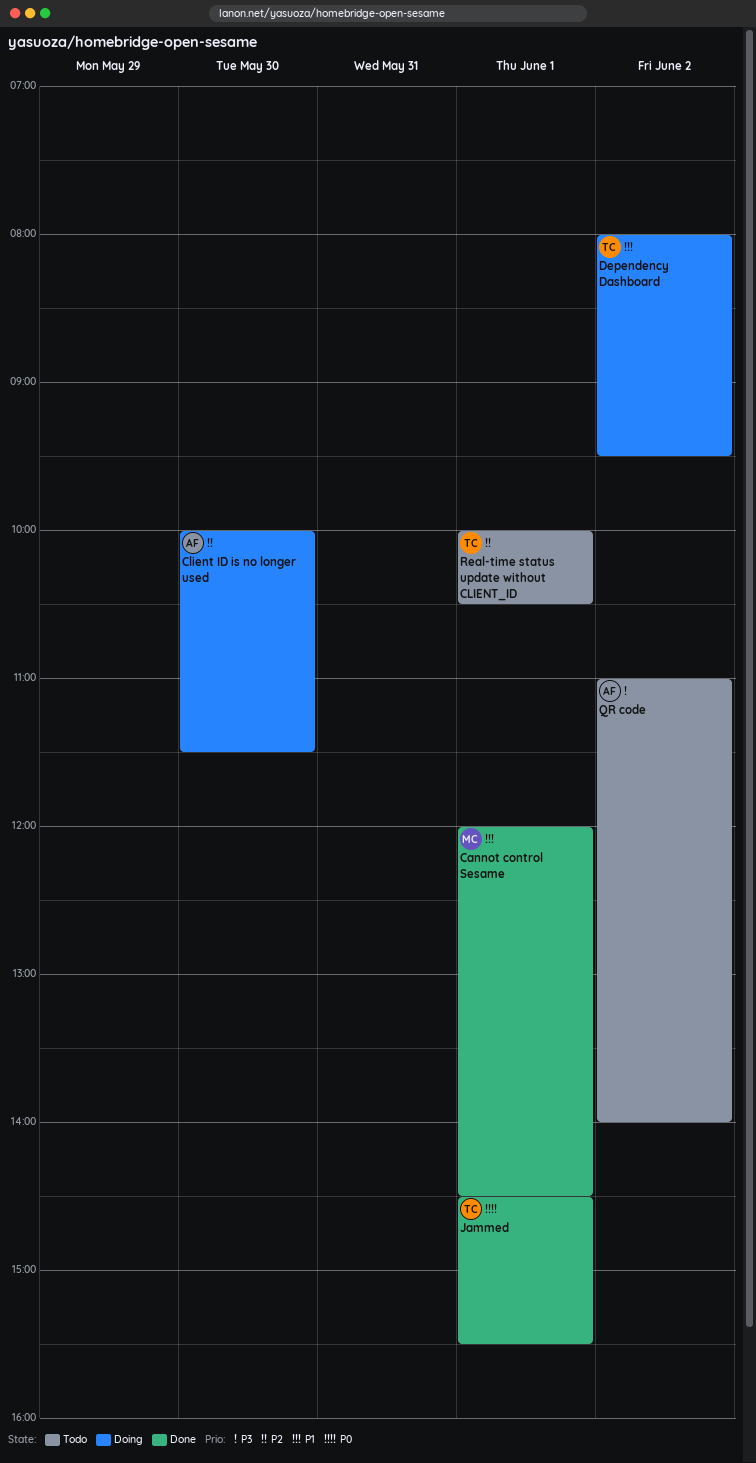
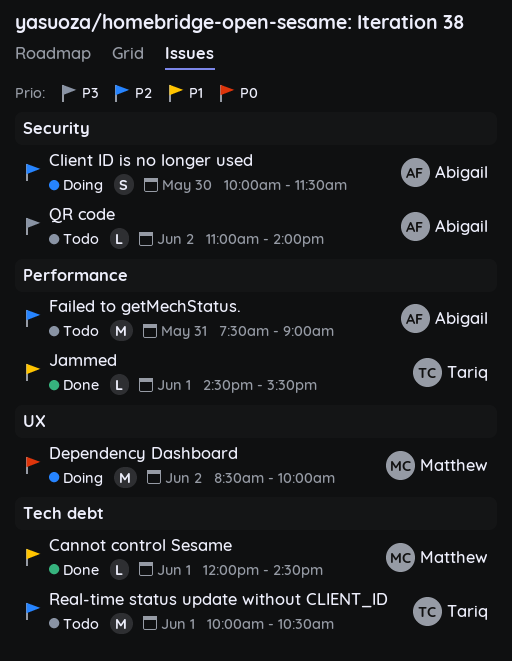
Dependency Dashboard, owner: Tariq -> Matthew
Dependency Dashboard, priority: P1 -> P0
Dependency Dashboard, begins: 08:00 -> 08:30
Dependency Dashboard, ends: 09:30 -> 10:00
Failed to getMechStatus.: none -> present
Jammed, priority: P0 -> P1

